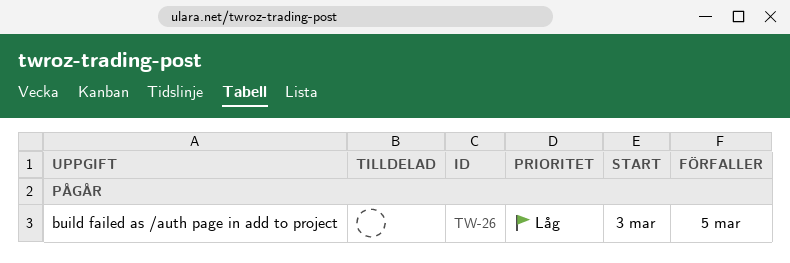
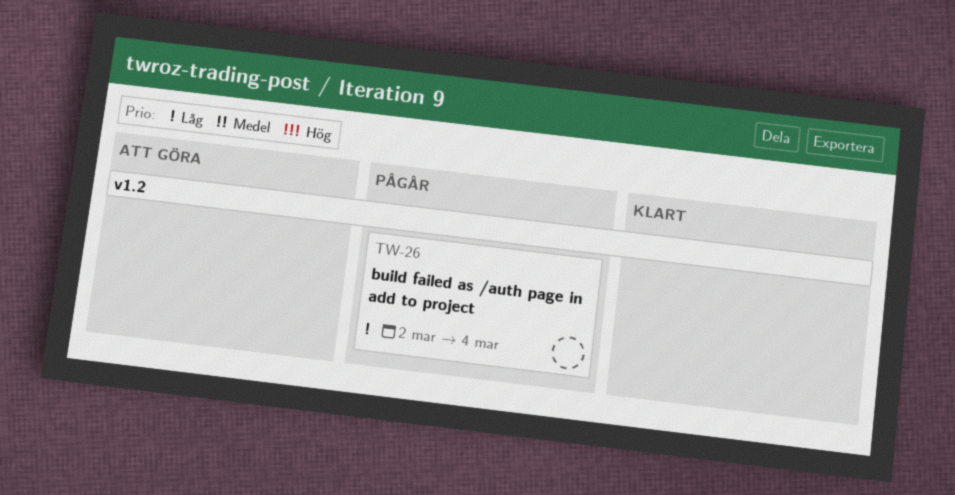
TW-26, start: Mar 3 -> Mar 2
TW-26, due: Mar 5 -> Mar 4

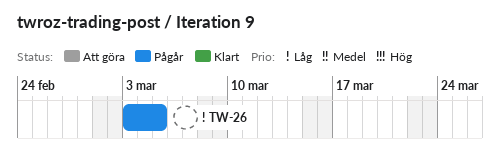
TW-26, start: Mar 2 -> Mar 3
TW-26, due: Mar 4 -> Mar 5

